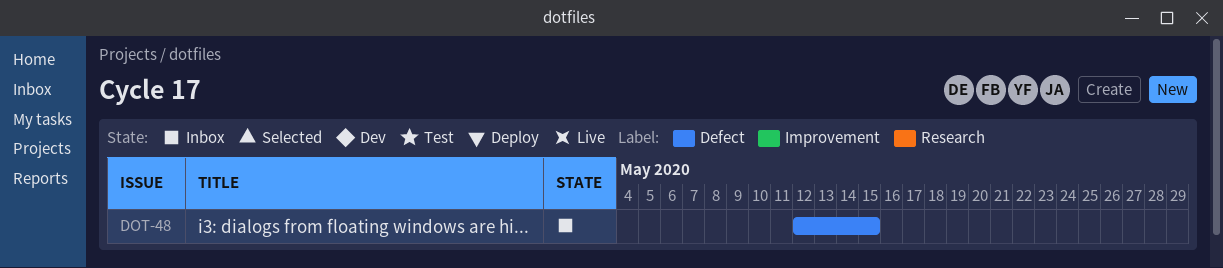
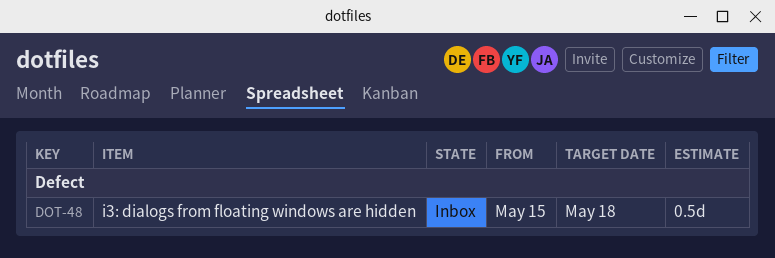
DOT-48, start: May 12 -> May 15
DOT-48, due: May 15 -> May 18

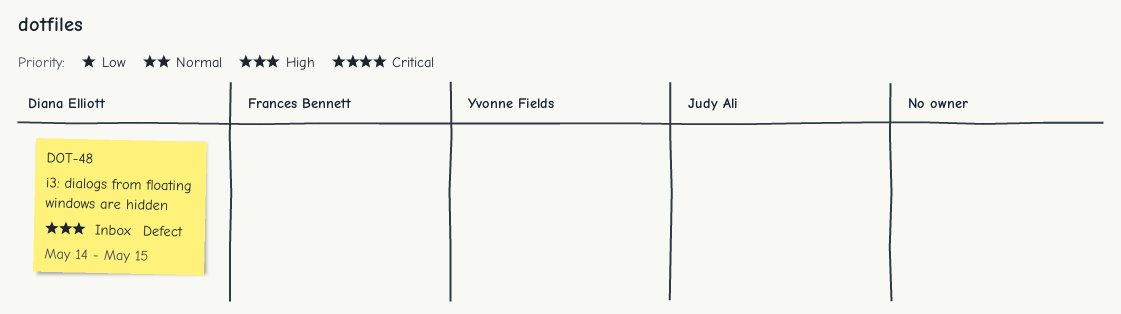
DOT-48, start: May 15 -> May 14
DOT-48, due: May 18 -> May 15

